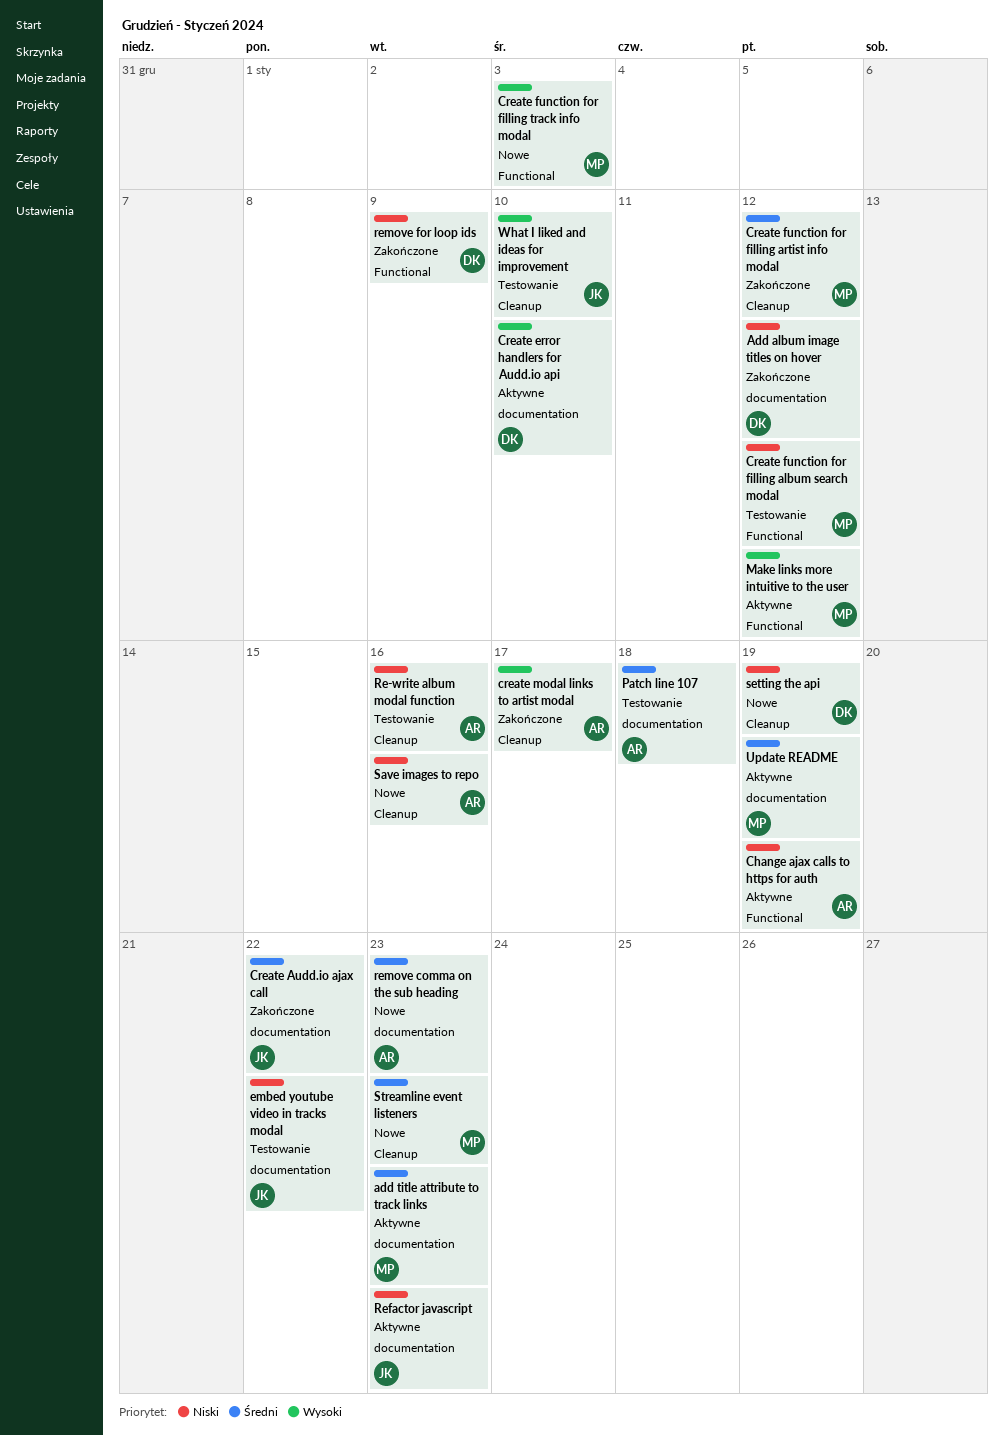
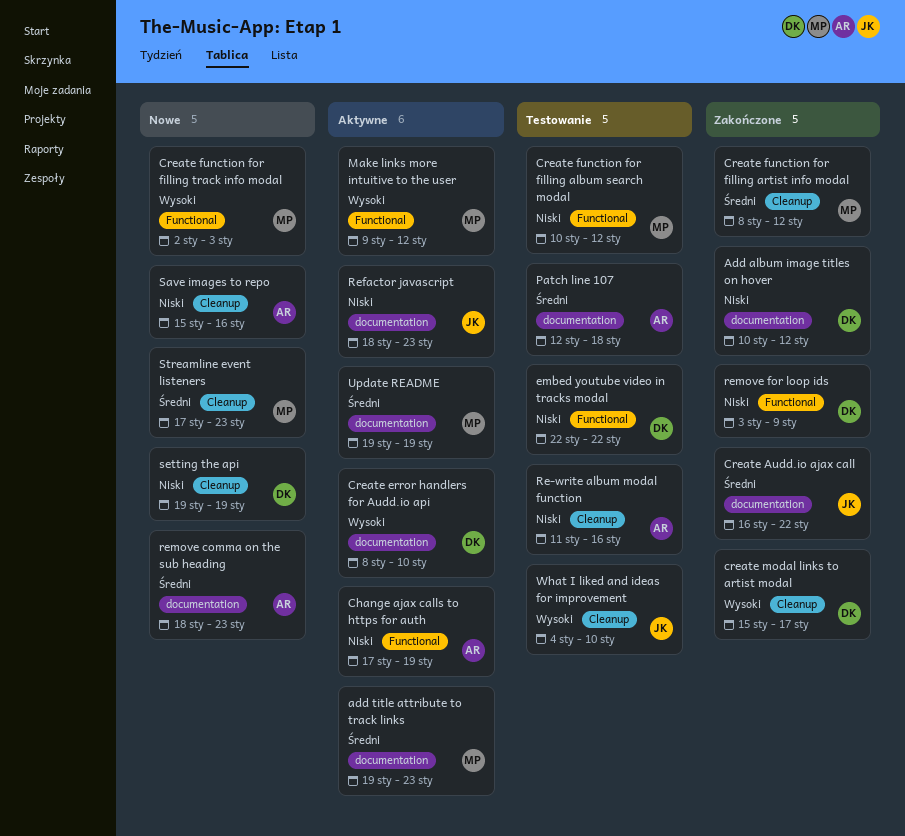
create modal links to artist modal, owner: AR -> DK
embed youtube video in tracks modal, owner: JK -> DK
embed youtube video in tracks modal, label: documentation -> Functional

